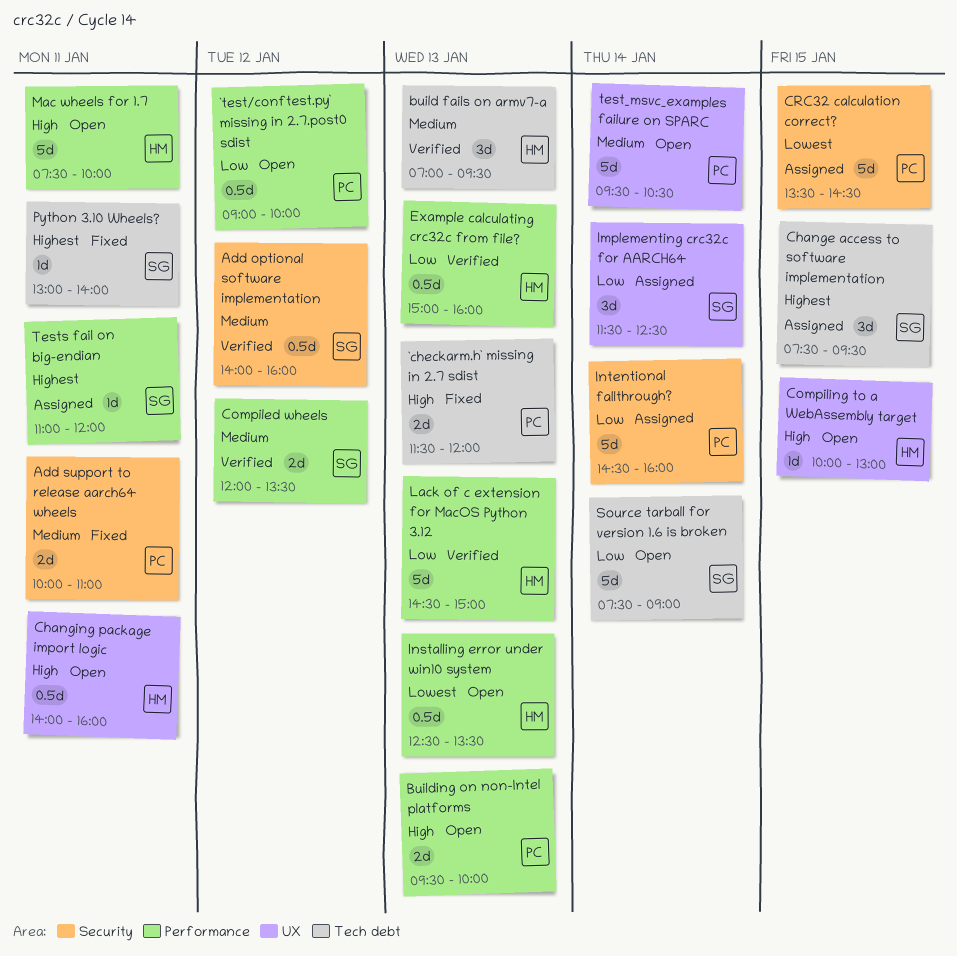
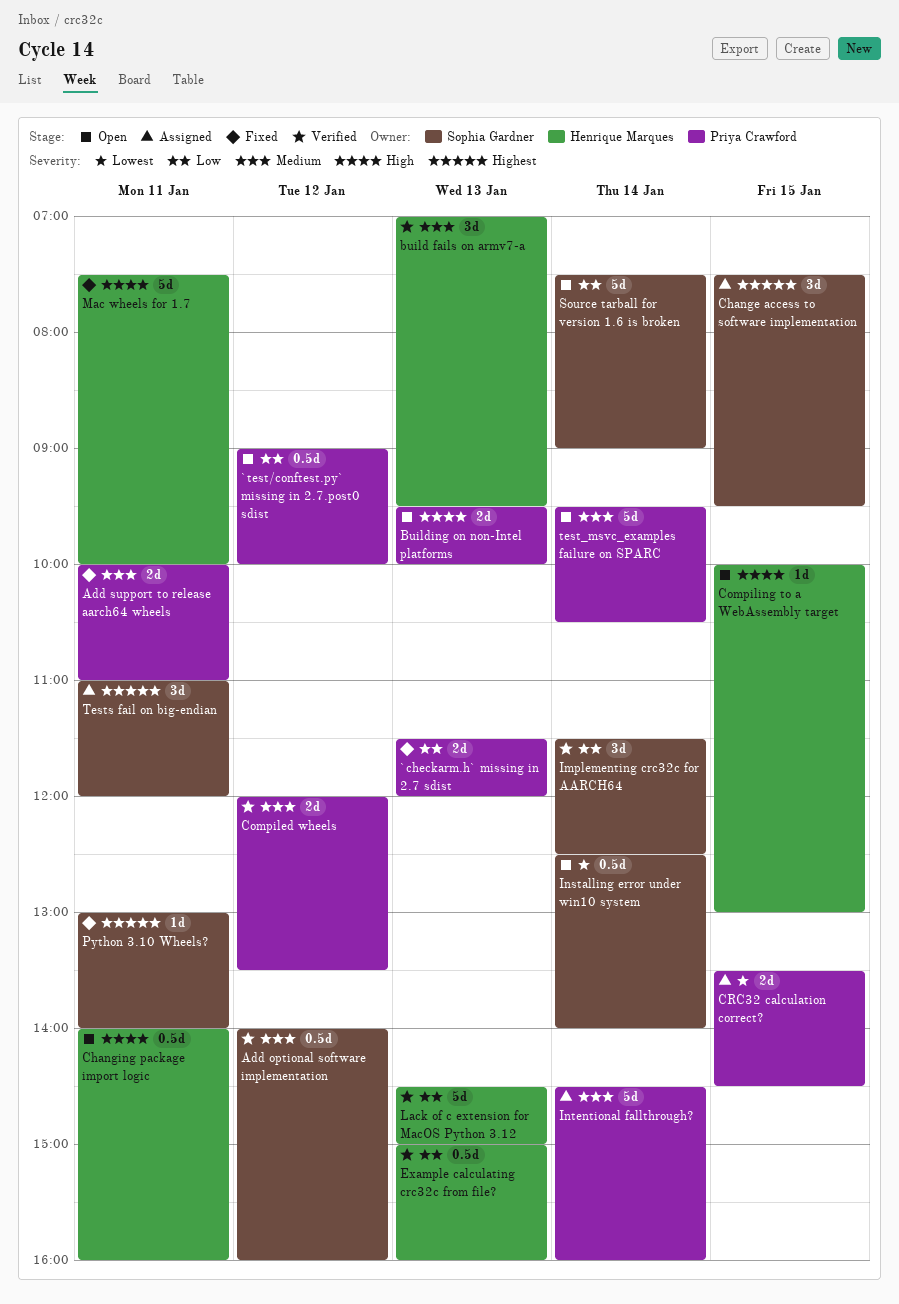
`checkarm.h` missing in 2.7 sdist, priority: High -> Low
Compiled wheels, owner: Sophia Gardner -> Priya Crawford
CRC32 calculation correct?, estimate: 5d -> 2d
Implementing crc32c for AARCH64, status: Assigned -> Verified
Installing error under win10 system, owner: Henrique Marques -> Sophia Gardner
Installing error under win10 system, day: Jan 13 -> Jan 14
Installing error under win10 system, ends: 13:30 -> 14:00
Intentional fallthrough?, priority: Low -> Medium
Mac wheels for 1.7, status: Open -> Fixed
Tests fail on big-endian, estimate: 1d -> 3d

